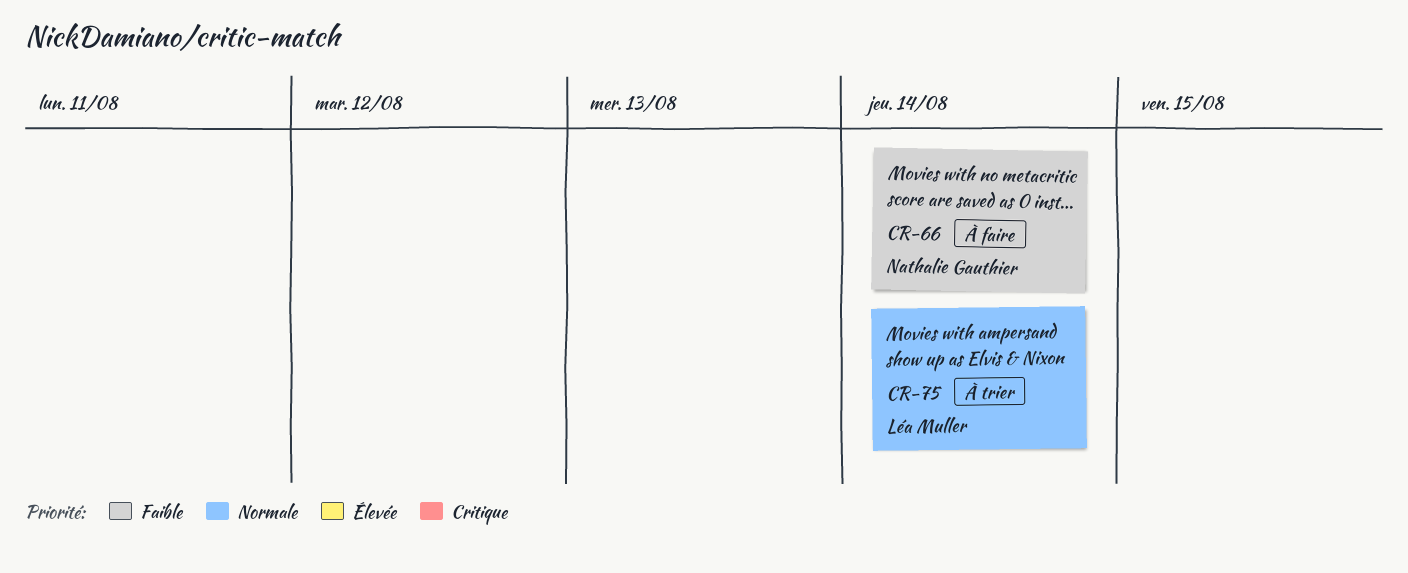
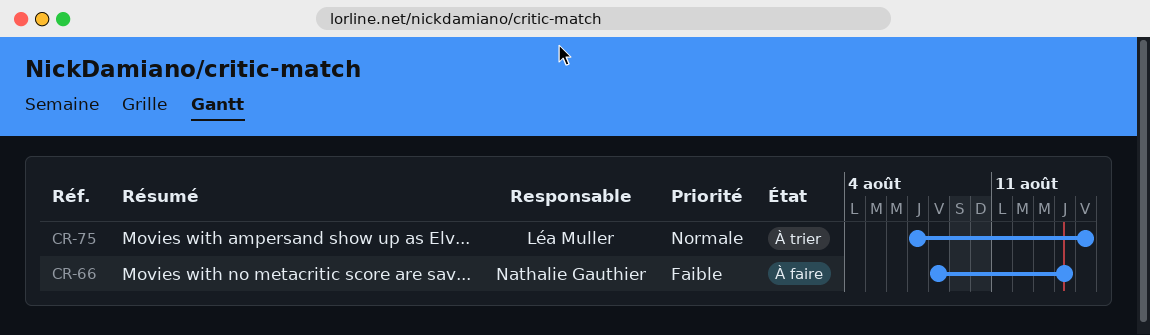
CR-75, due: Aug 14 -> Aug 15

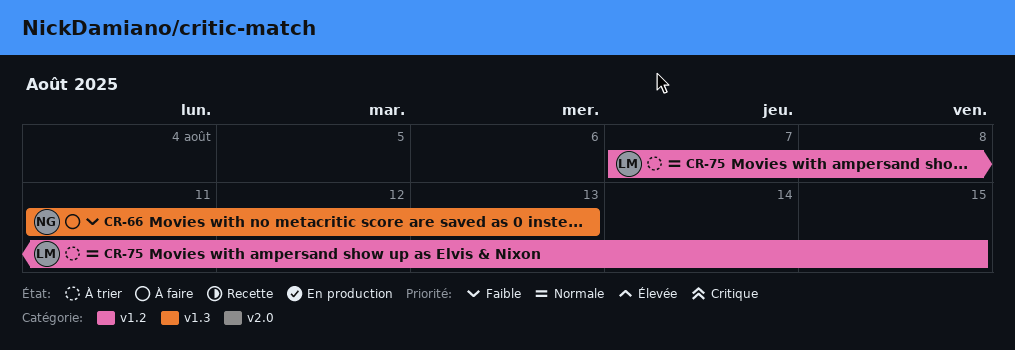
CR-66, start: Aug 8 -> Aug 11
CR-66, due: Aug 14 -> Aug 13

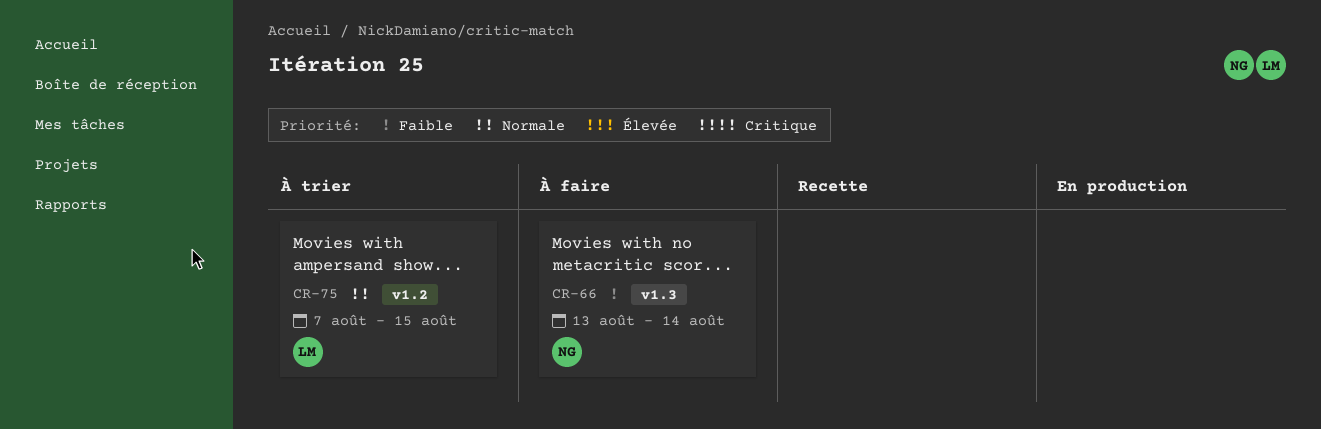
CR-66, start: Aug 11 -> Aug 13
CR-66, due: Aug 13 -> Aug 14

